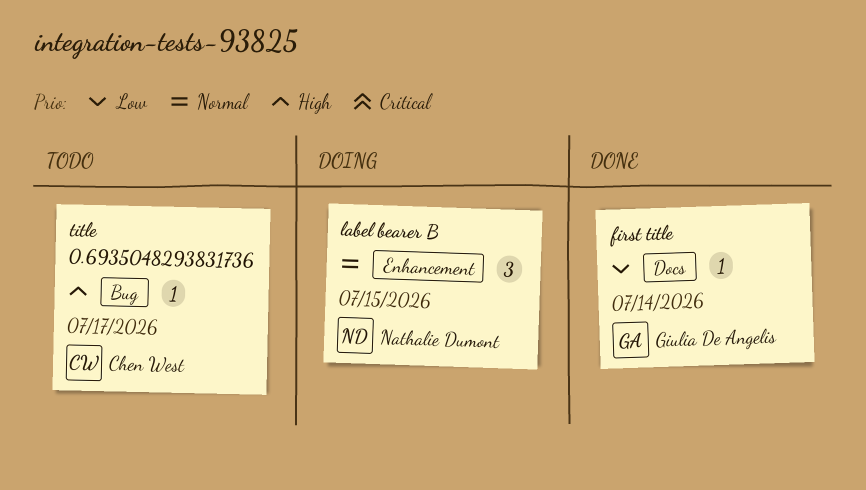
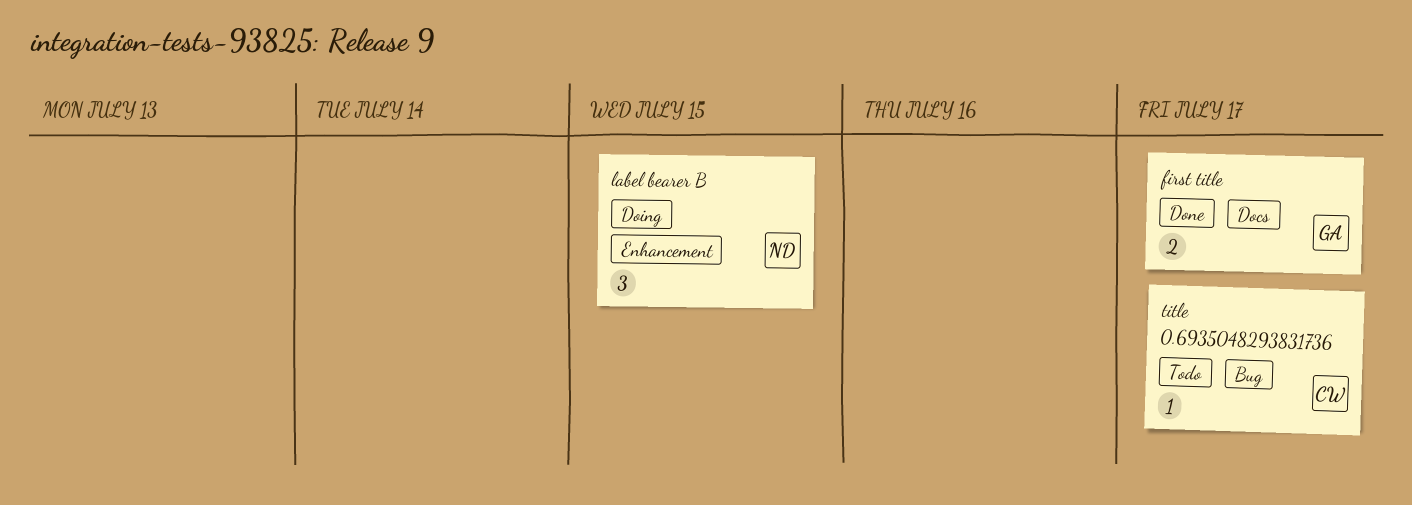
first title, estimate: 1 -> 2
first title, due: Jul 14 -> Jul 17

